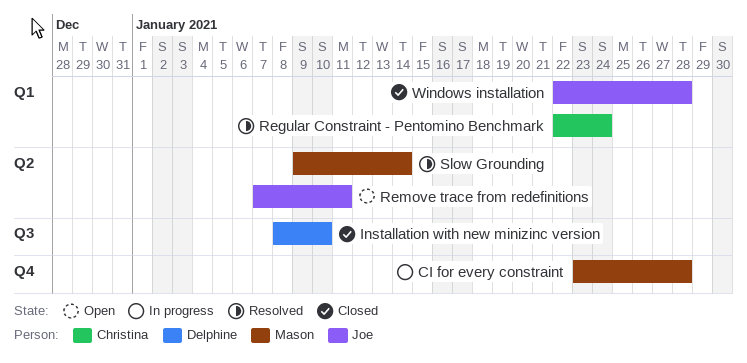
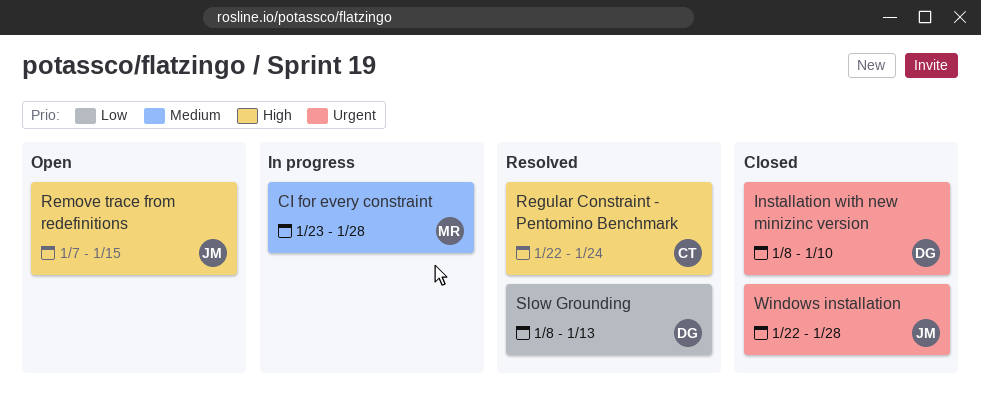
Remove trace from redefinitions, due: Jan 11 -> Jan 15
Slow Grounding, owner: Mason -> Delphine
Slow Grounding, start: Jan 9 -> Jan 8
Slow Grounding, due: Jan 14 -> Jan 13

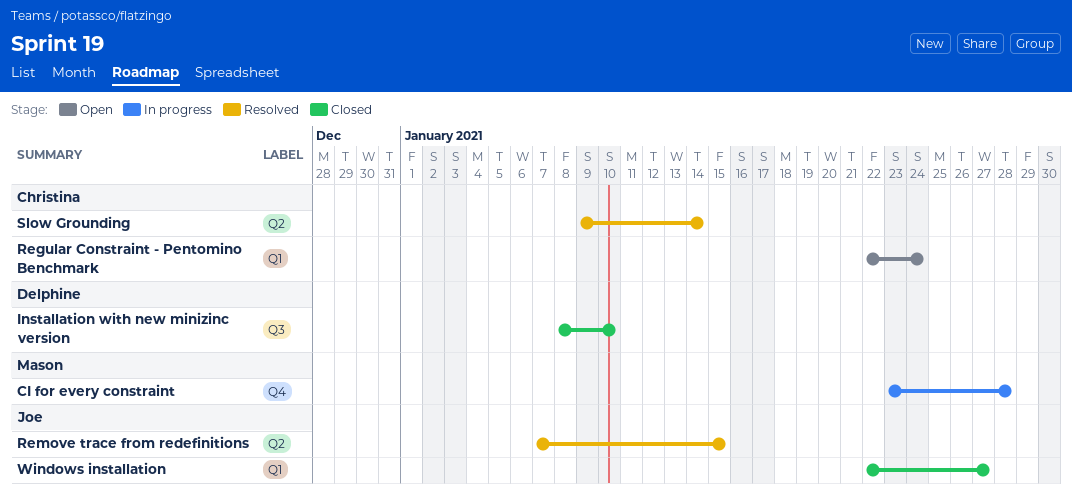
Regular Constraint - Pentomino Benchmark, status: Resolved -> Open
Remove trace from redefinitions, status: Open -> Resolved
Slow Grounding, owner: Delphine -> Christina
Slow Grounding, start: Jan 8 -> Jan 9
Slow Grounding, due: Jan 13 -> Jan 14
Windows installation, due: Jan 28 -> Jan 27

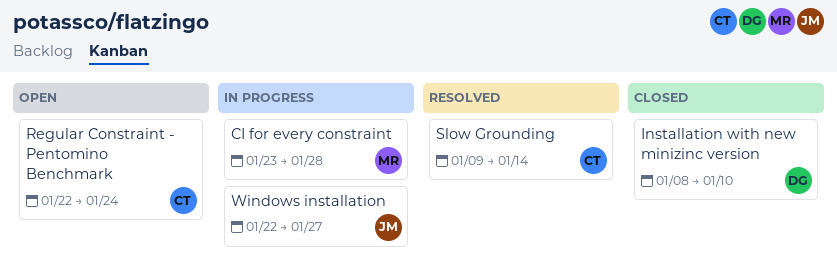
Remove trace from redefinitions: present -> none
Windows installation, status: Closed -> In progress

